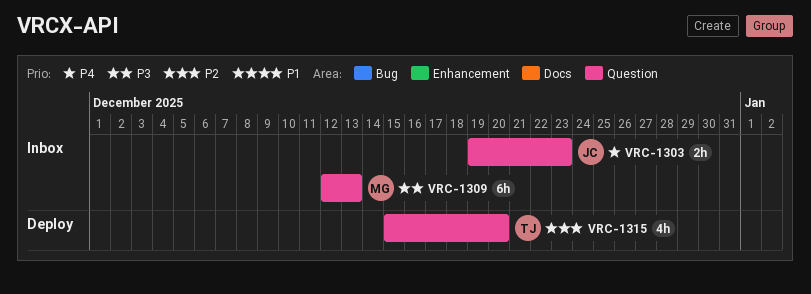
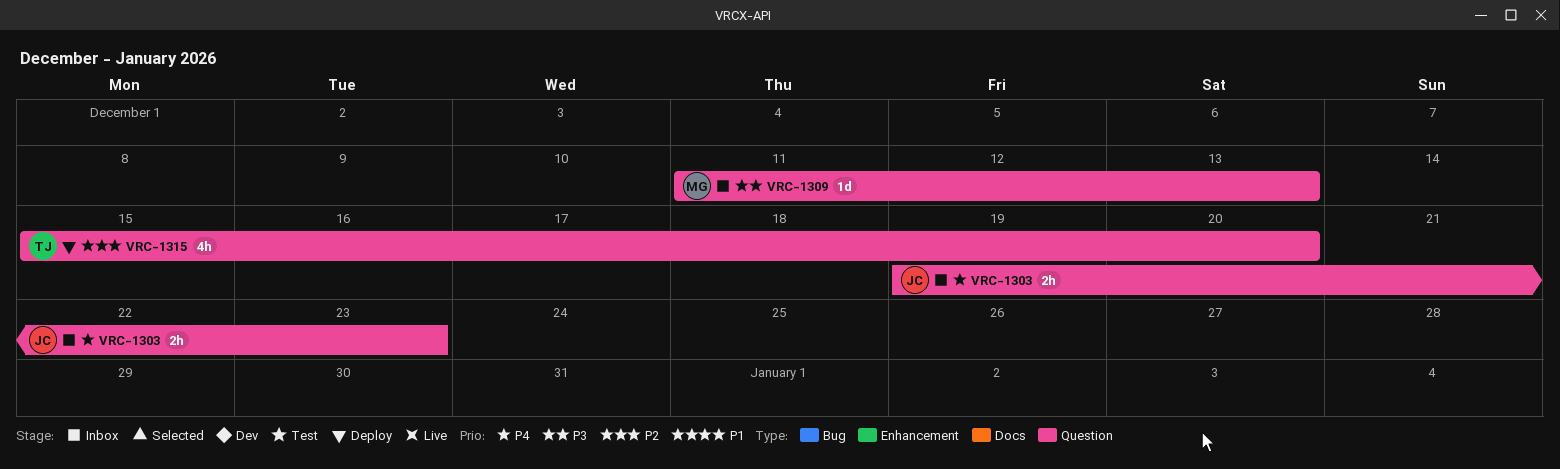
VRC-1309, estimate: 6h -> 1d
VRC-1309, start: Dec 12 -> Dec 11

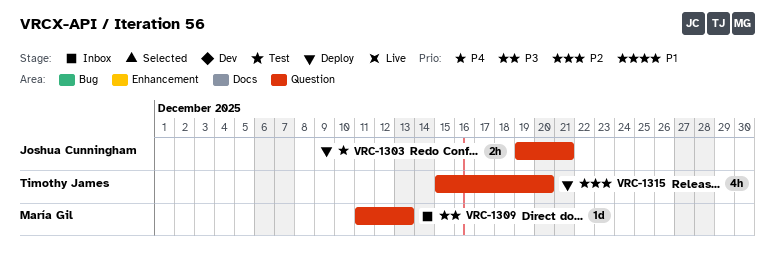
VRC-1303, status: Inbox -> Deploy
VRC-1303, due: Dec 23 -> Dec 21

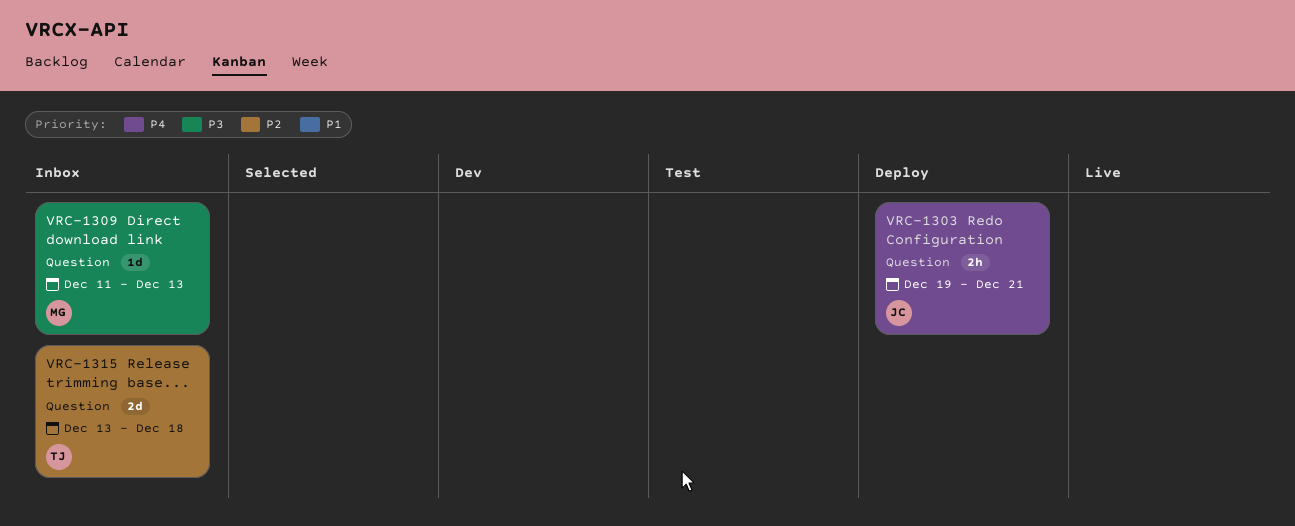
VRC-1315, status: Deploy -> Inbox
VRC-1315, estimate: 4h -> 2d
VRC-1315, start: Dec 15 -> Dec 13
VRC-1315, due: Dec 20 -> Dec 18

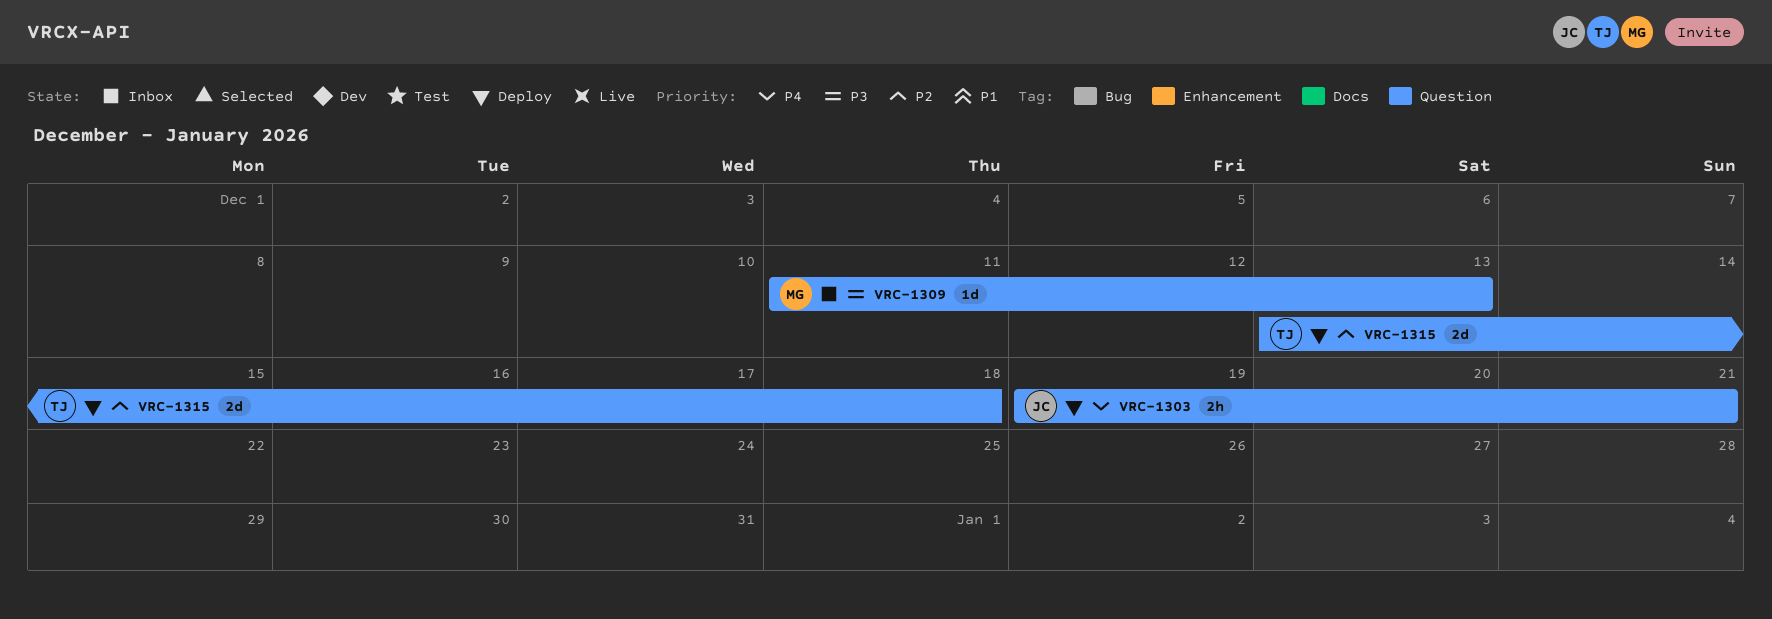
VRC-1315, status: Inbox -> Deploy

